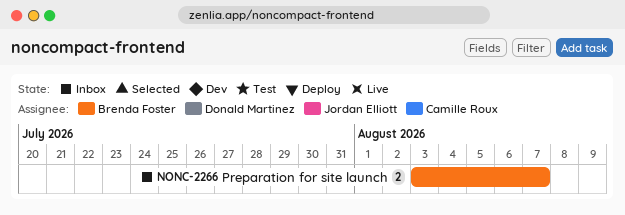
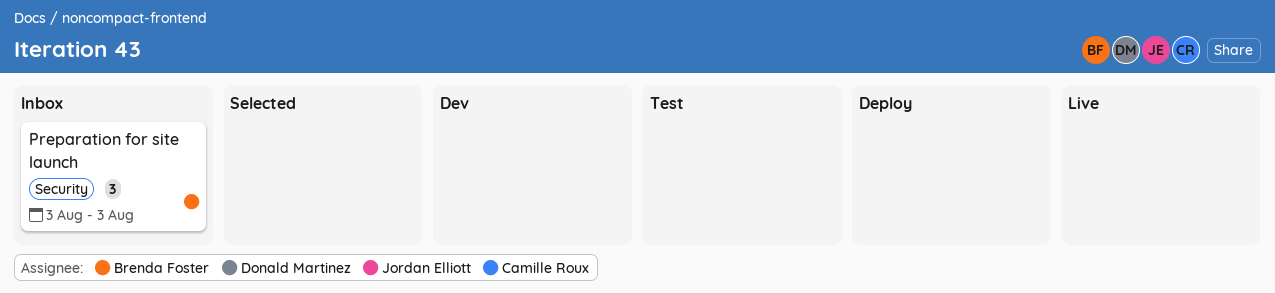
Preparation for site launch, estimate: 2 -> 3
Preparation for site launch, due: Aug 7 -> Aug 3

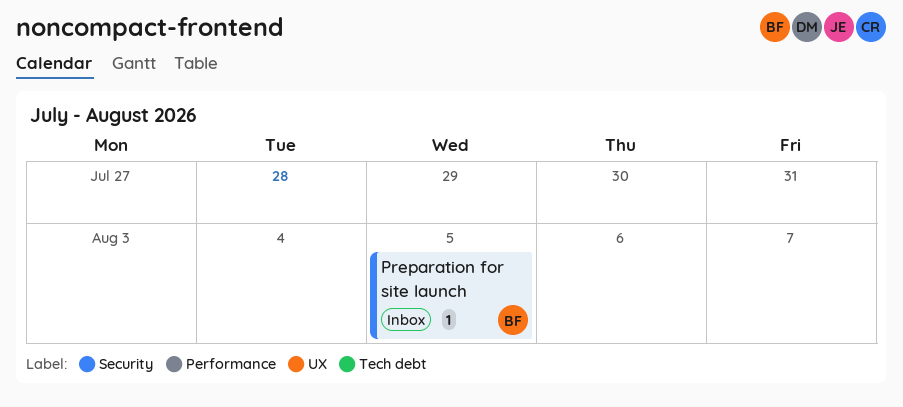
Preparation for site launch, estimate: 3 -> 1
Preparation for site launch, due: Aug 3 -> Aug 5

